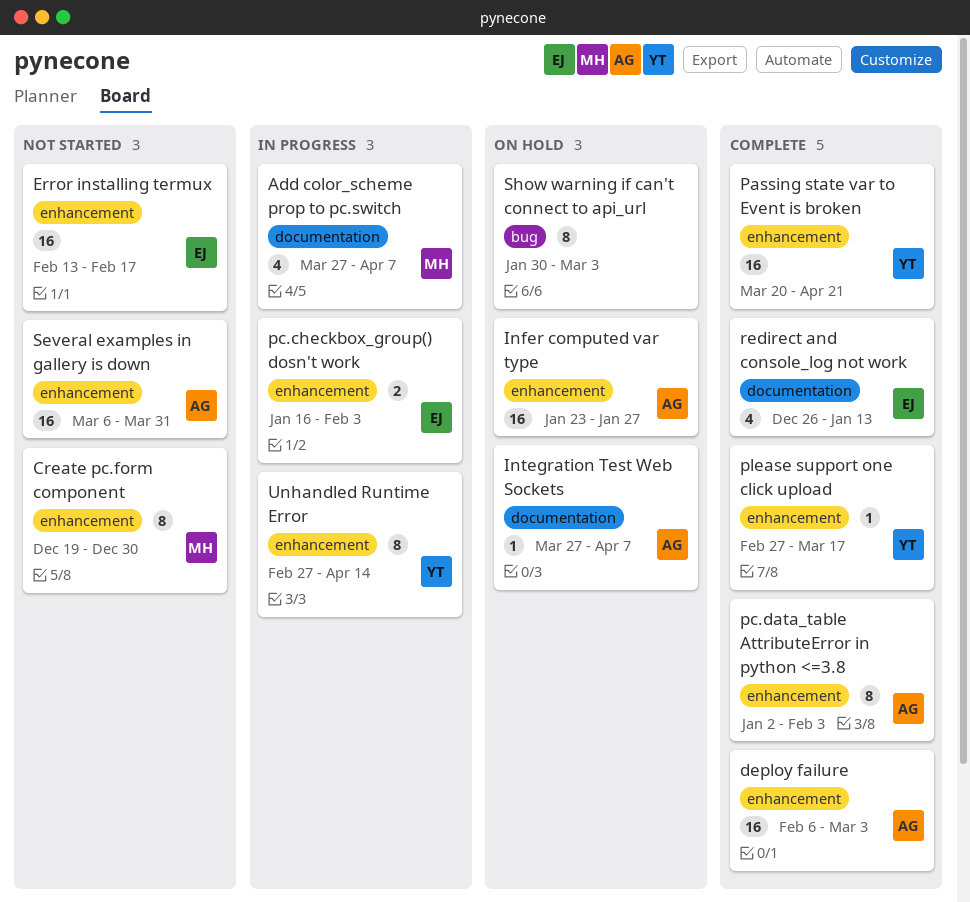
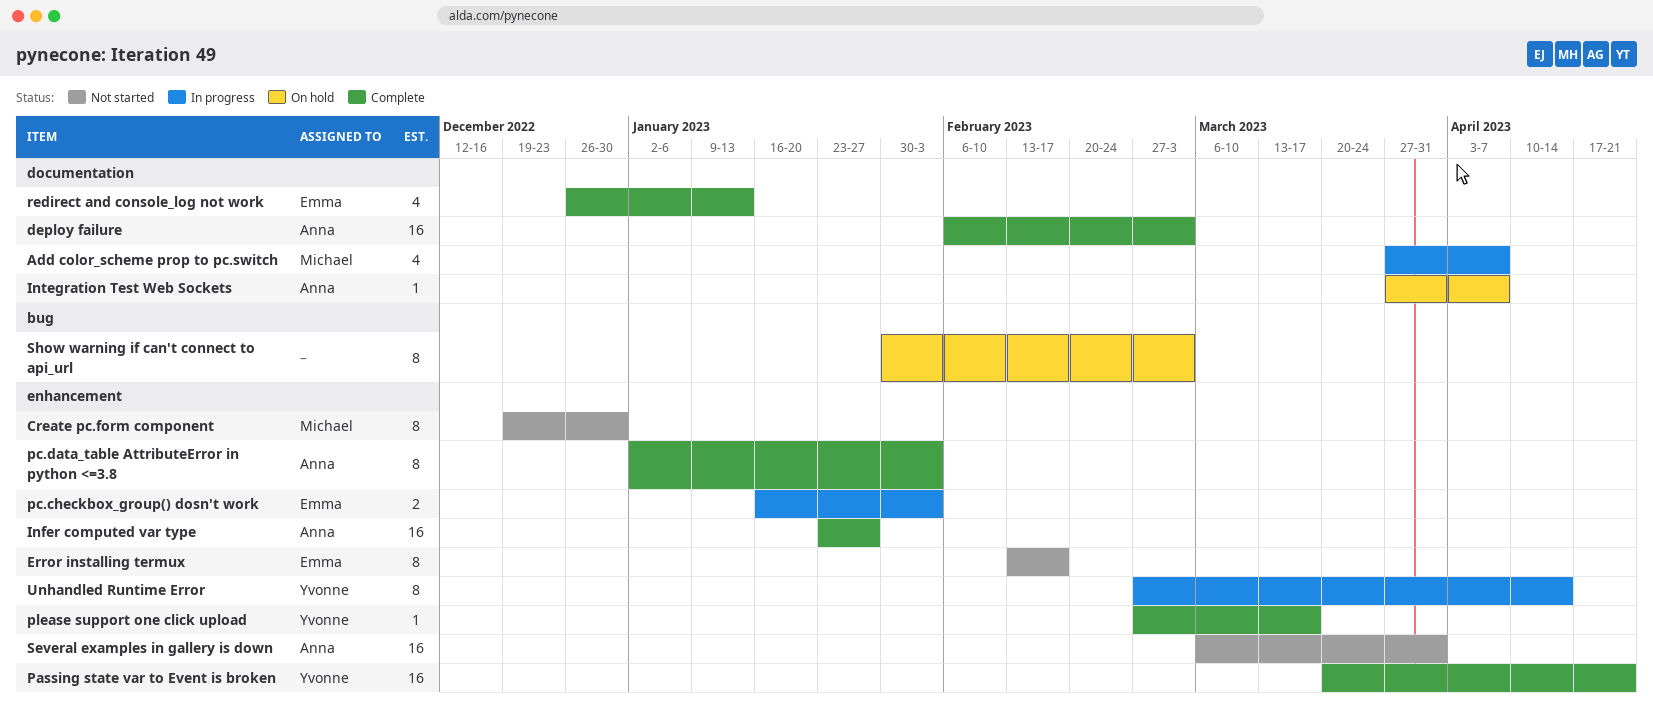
deploy failure, label: enhancement -> documentation
Error installing termux, estimate: 16 -> 8
Infer computed var type, status: On hold -> Complete

